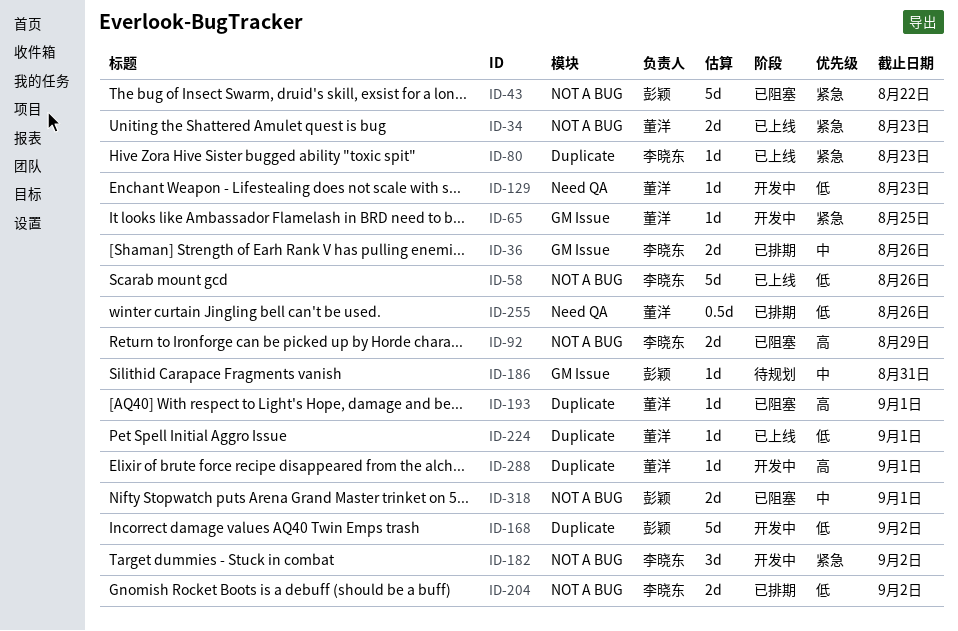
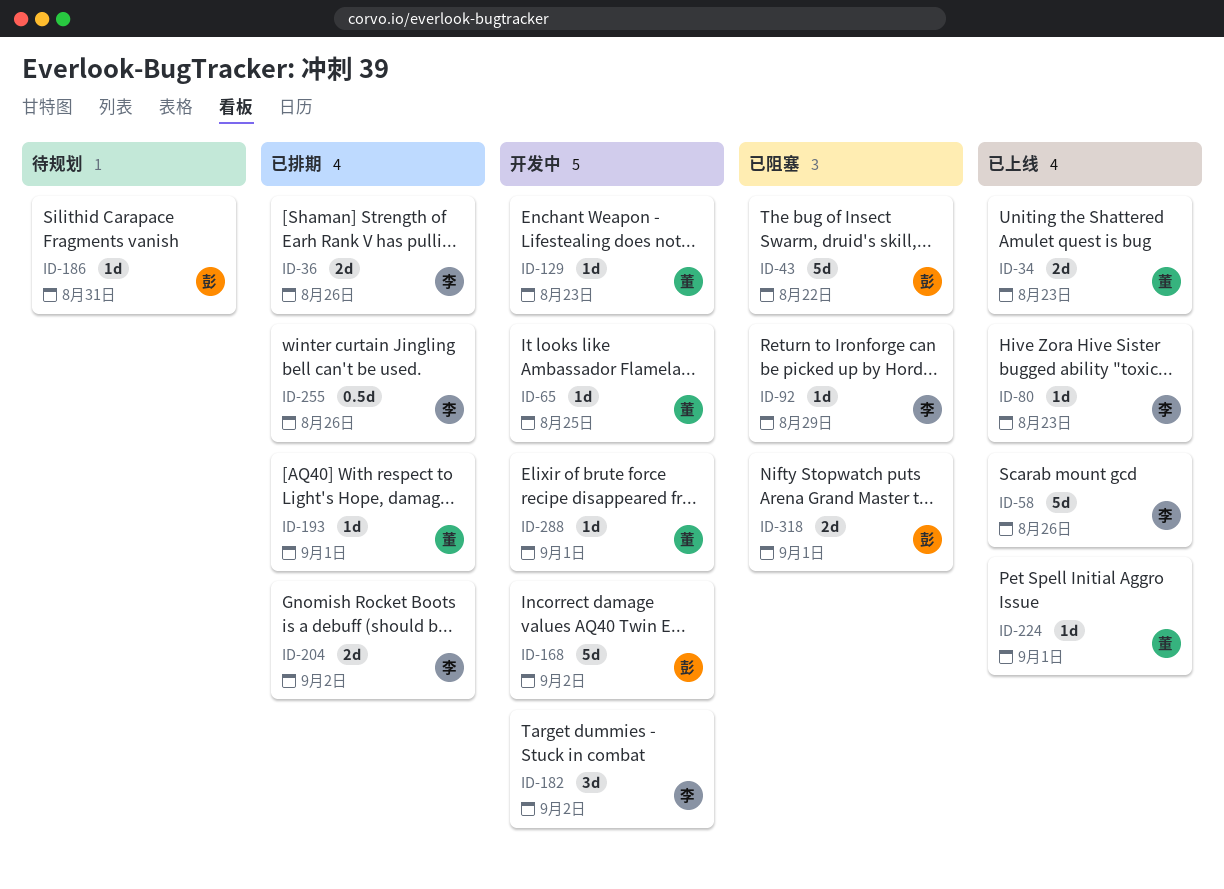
ID-92, estimate: 2d -> 1d
ID-193, status: 已阻塞 -> 已排期
ID-255, owner: 董洋 -> 李晓东

